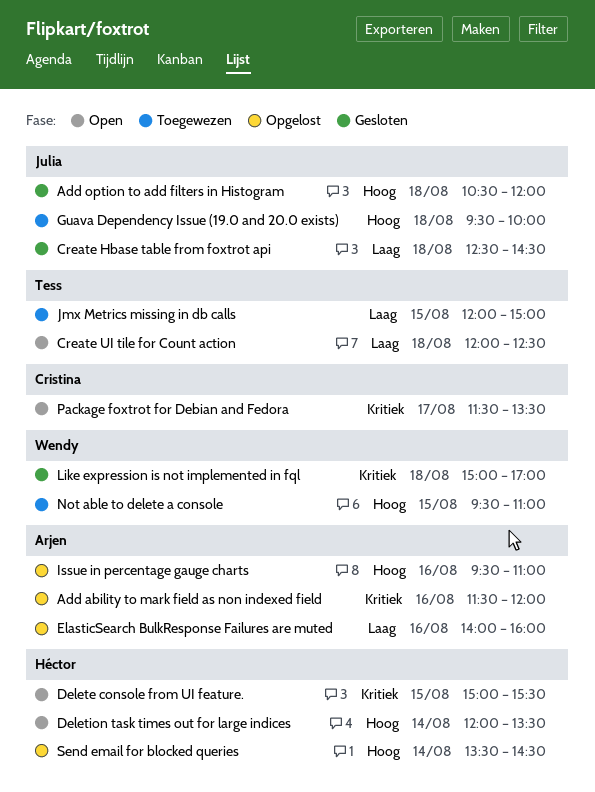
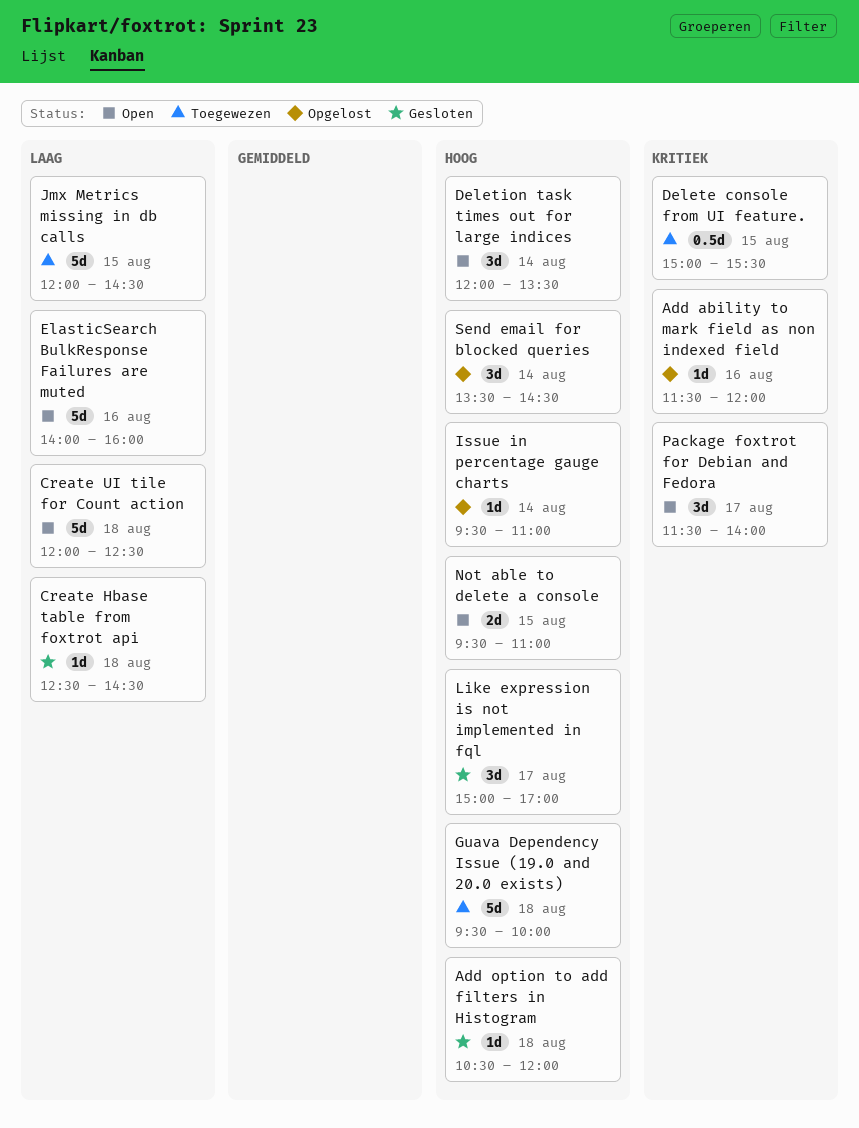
Delete console from UI feature., status: Open -> Toegewezen
ElasticSearch BulkResponse Failures are muted, status: Opgelost -> Open
Issue in percentage gauge charts, day: Aug 16 -> Aug 14
Jmx Metrics missing in db calls, ends: 15:00 -> 14:30
Like expression is not implemented in fql, priority: Kritiek -> Hoog
Like expression is not implemented in fql, day: Aug 18 -> Aug 17
Not able to delete a console, status: Toegewezen -> Open
Package foxtrot for Debian and Fedora, ends: 13:30 -> 14:00

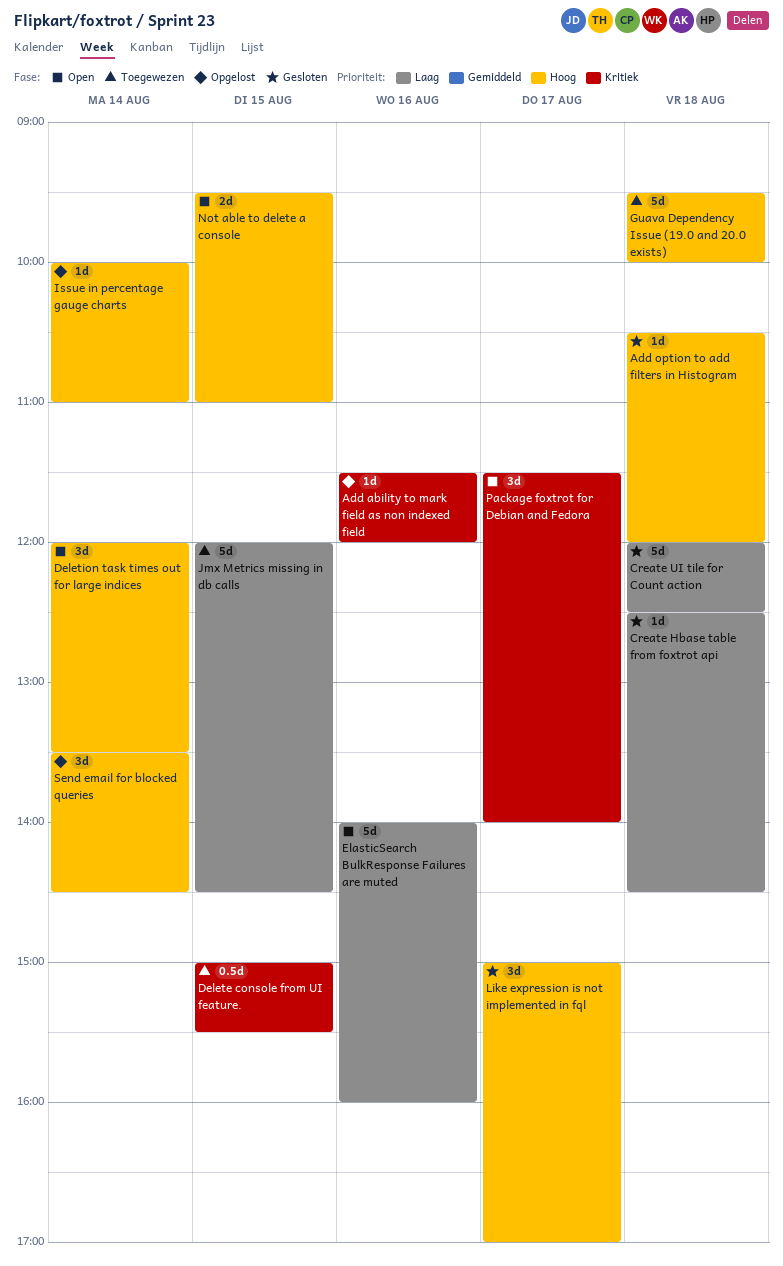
Create UI tile for Count action, status: Open -> Gesloten
Issue in percentage gauge charts, begins: 09:30 -> 10:00

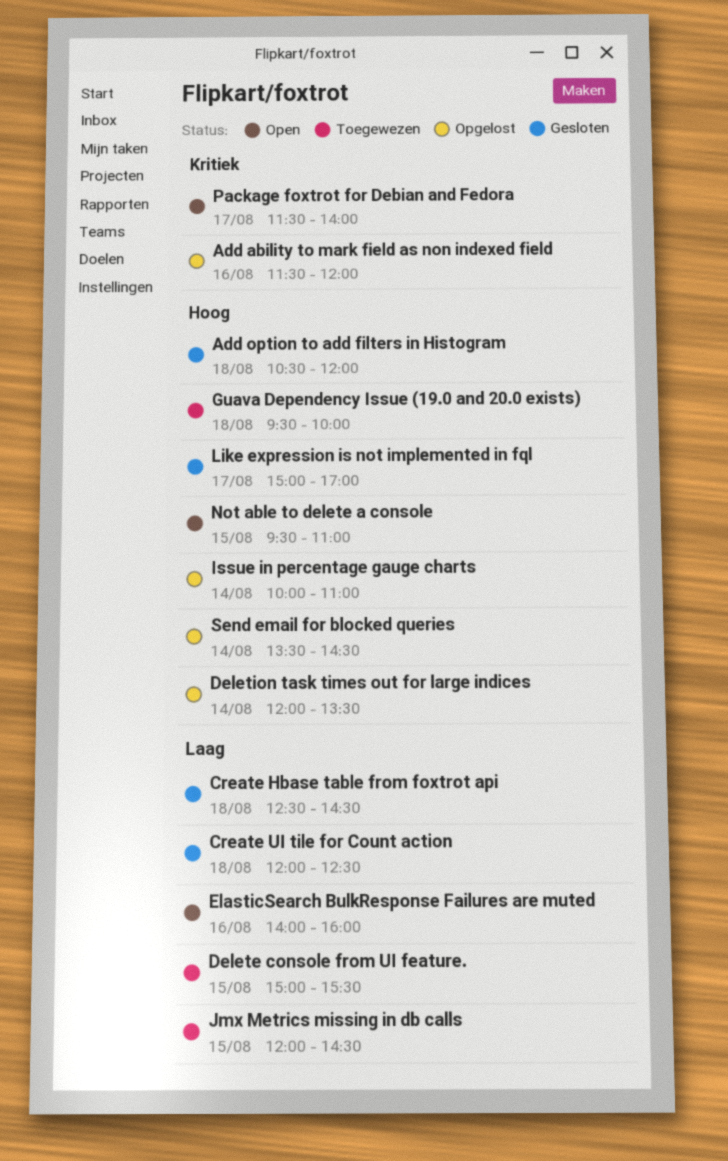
Delete console from UI feature., priority: Kritiek -> Laag
Deletion task times out for large indices, status: Open -> Opgelost

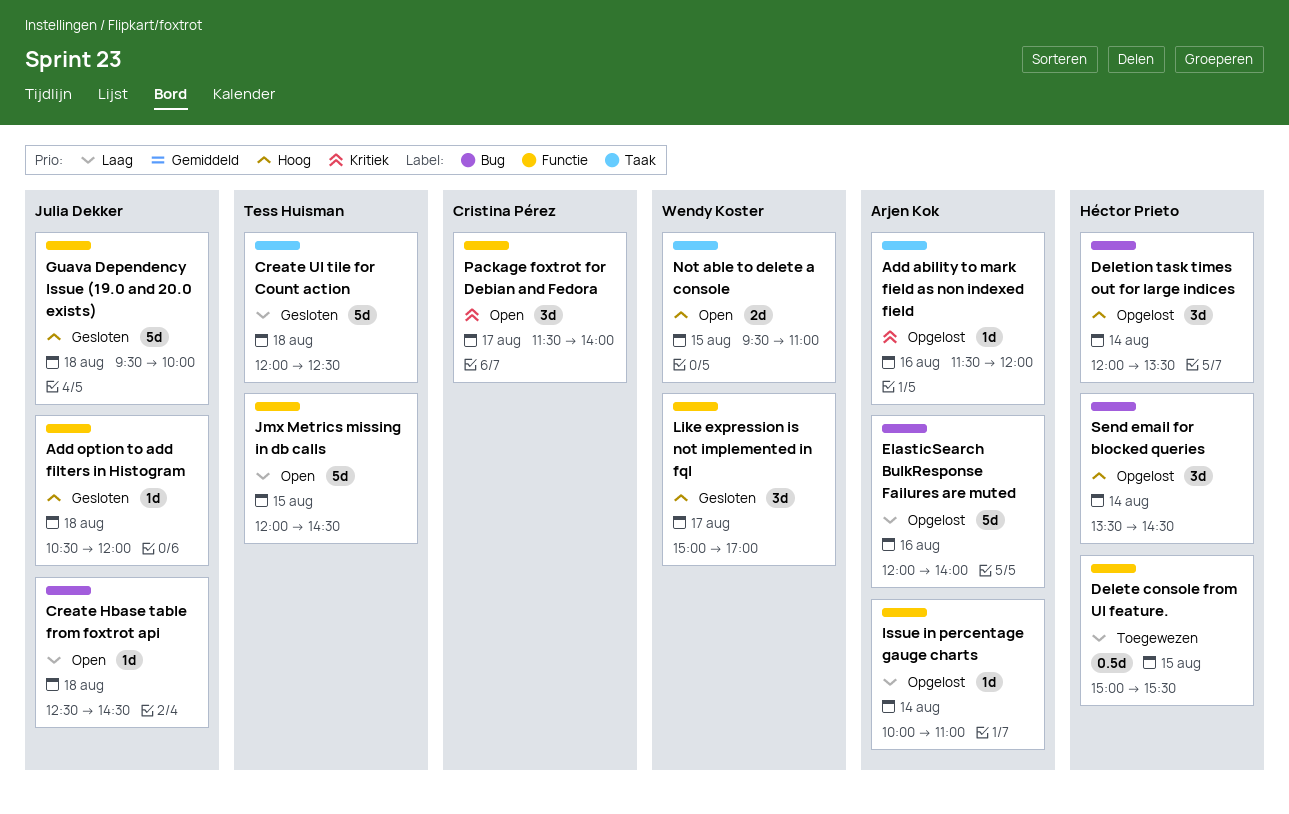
Create Hbase table from foxtrot api, status: Gesloten -> Open
ElasticSearch BulkResponse Failures are muted, status: Open -> Opgelost
ElasticSearch BulkResponse Failures are muted, begins: 14:00 -> 12:00
ElasticSearch BulkResponse Failures are muted, ends: 16:00 -> 14:00
Guava Dependency Issue (19.0 and 20.0 exists), status: Toegewezen -> Gesloten
Issue in percentage gauge charts, priority: Hoog -> Laag
Jmx Metrics missing in db calls, status: Toegewezen -> Open

